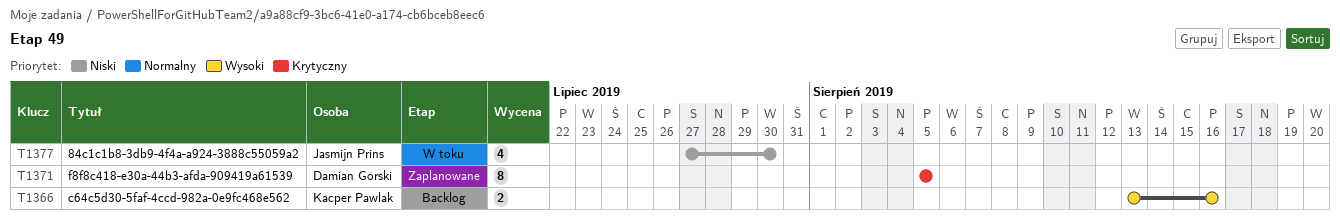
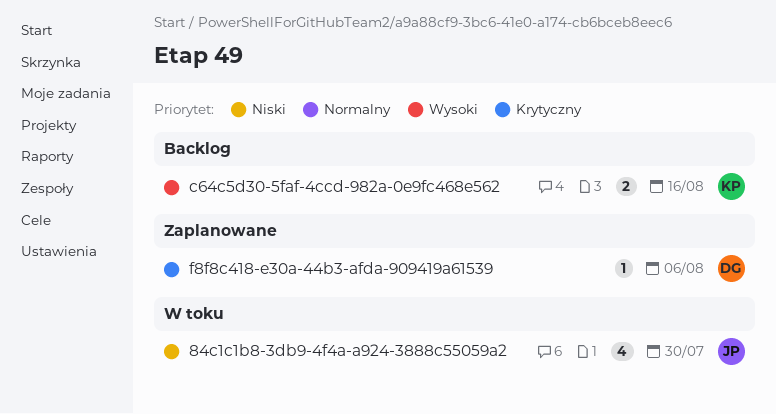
f8f8c418-e30a-44b3-afda-909419a61539, estimate: 8 -> 1
f8f8c418-e30a-44b3-afda-909419a61539, due: Aug 5 -> Aug 6

